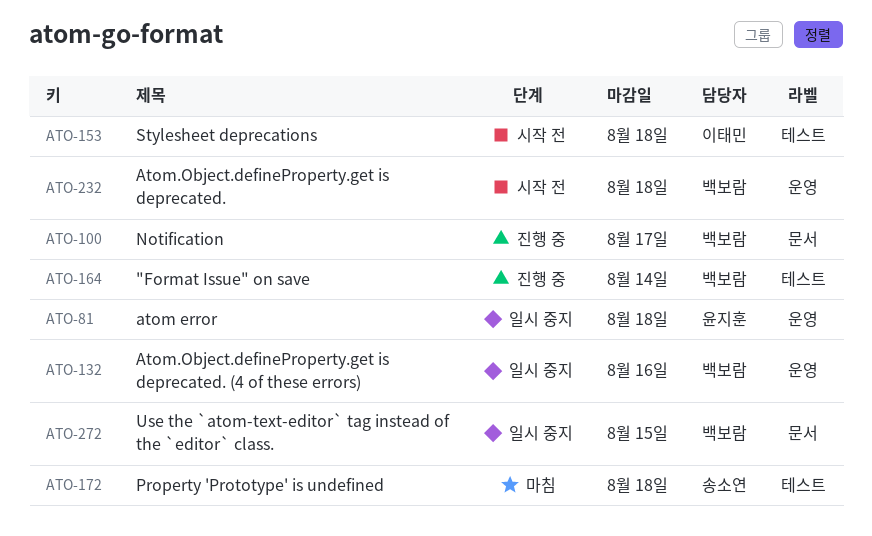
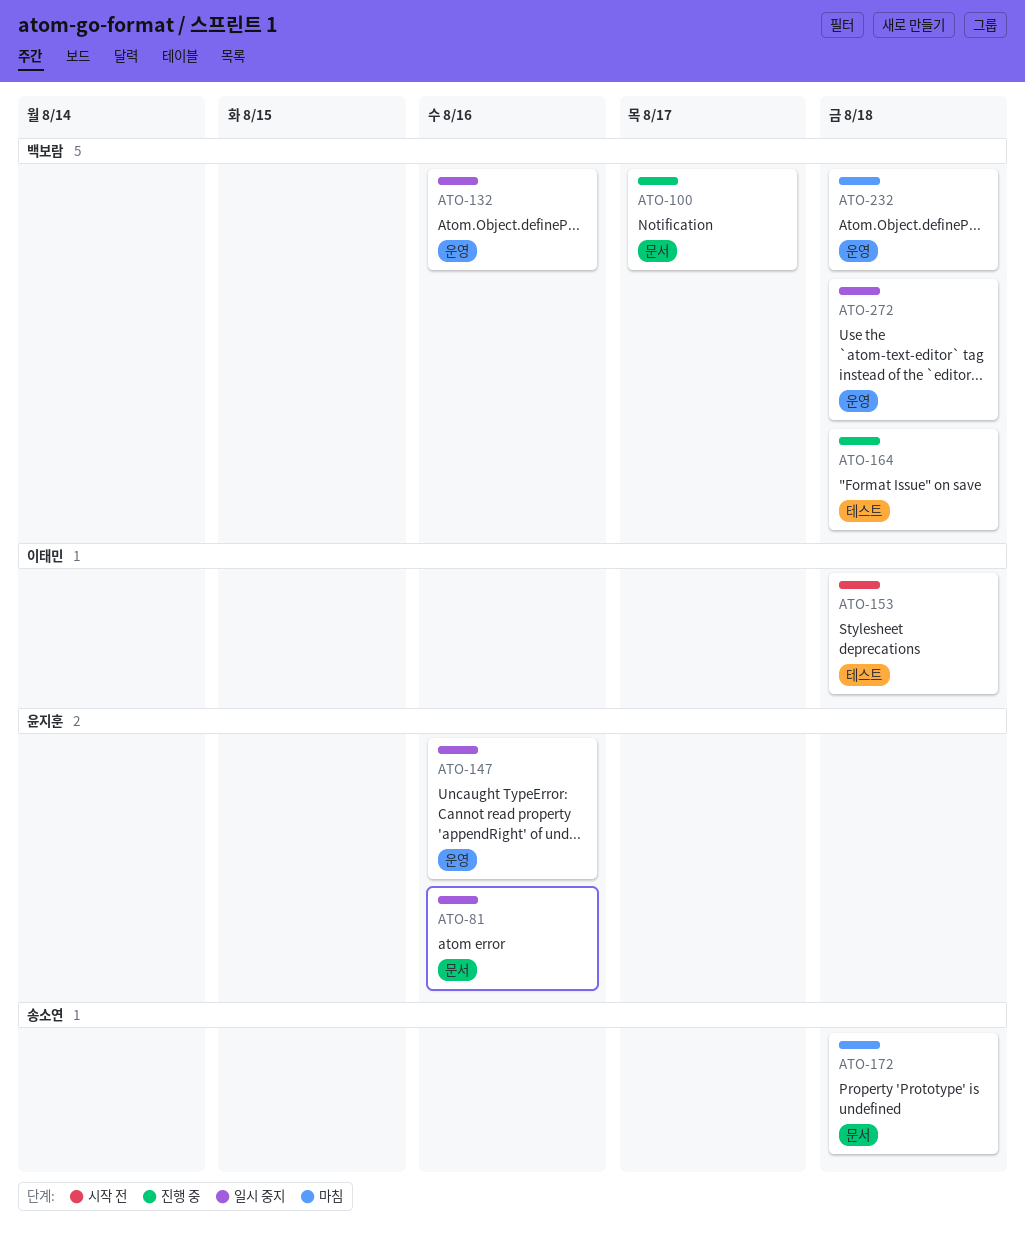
ATO-81, label: 운영 -> 문서
ATO-81, due: Aug 18 -> Aug 16
ATO-147: none -> present
ATO-164, due: Aug 14 -> Aug 18
ATO-172, label: 테스트 -> 문서
ATO-232, status: 시작 전 -> 마침
ATO-272, label: 문서 -> 운영
ATO-272, due: Aug 15 -> Aug 18

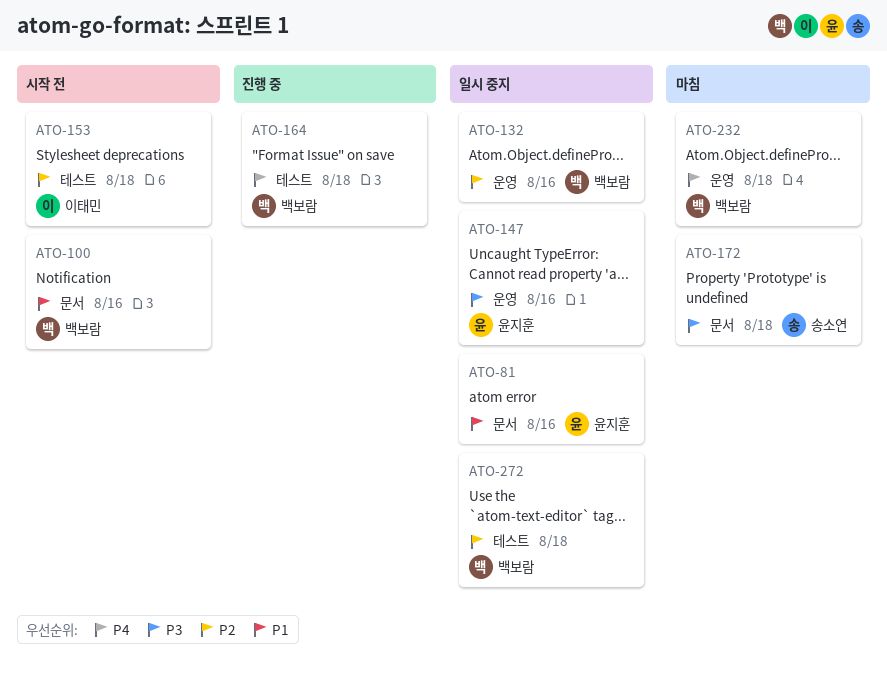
ATO-100, status: 진행 중 -> 시작 전
ATO-100, due: Aug 17 -> Aug 16
ATO-272, label: 운영 -> 테스트

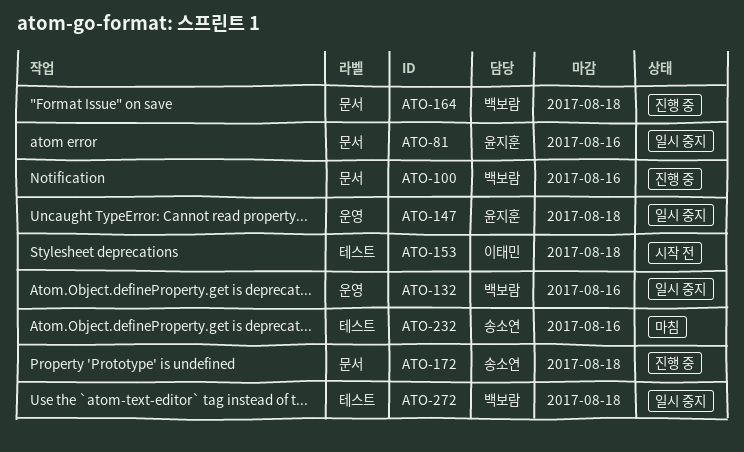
ATO-100, status: 시작 전 -> 진행 중
ATO-147, due: Aug 16 -> Aug 18
ATO-164, label: 테스트 -> 문서
ATO-172, status: 마침 -> 진행 중
ATO-232, owner: 백보람 -> 송소연
ATO-232, label: 운영 -> 테스트
ATO-232, due: Aug 18 -> Aug 16

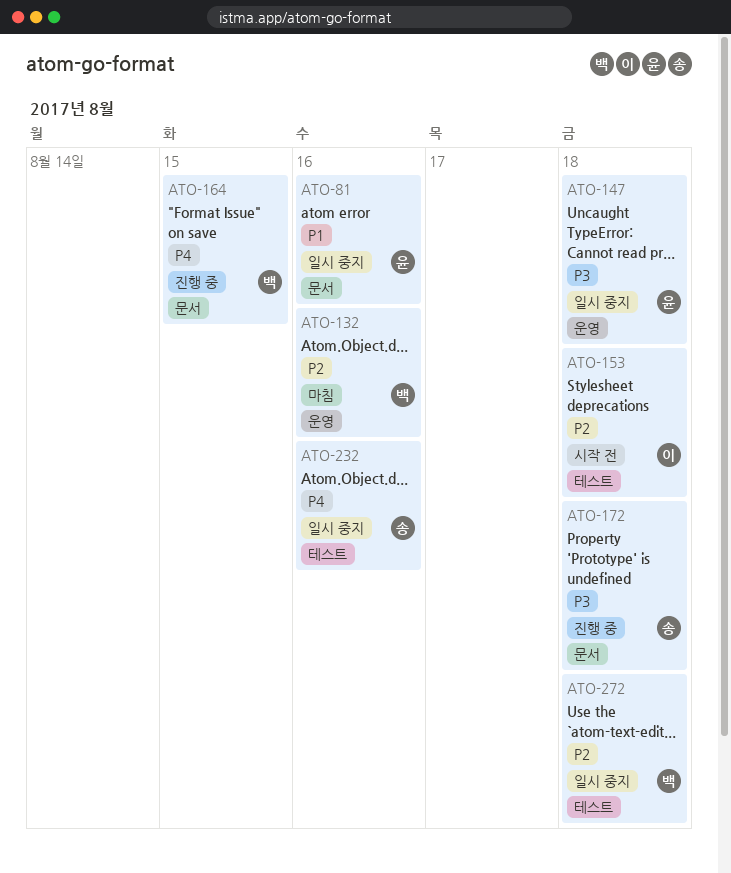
ATO-100: present -> none
ATO-132, status: 일시 중지 -> 마침
ATO-164, due: Aug 18 -> Aug 15
ATO-232, status: 마침 -> 일시 중지

